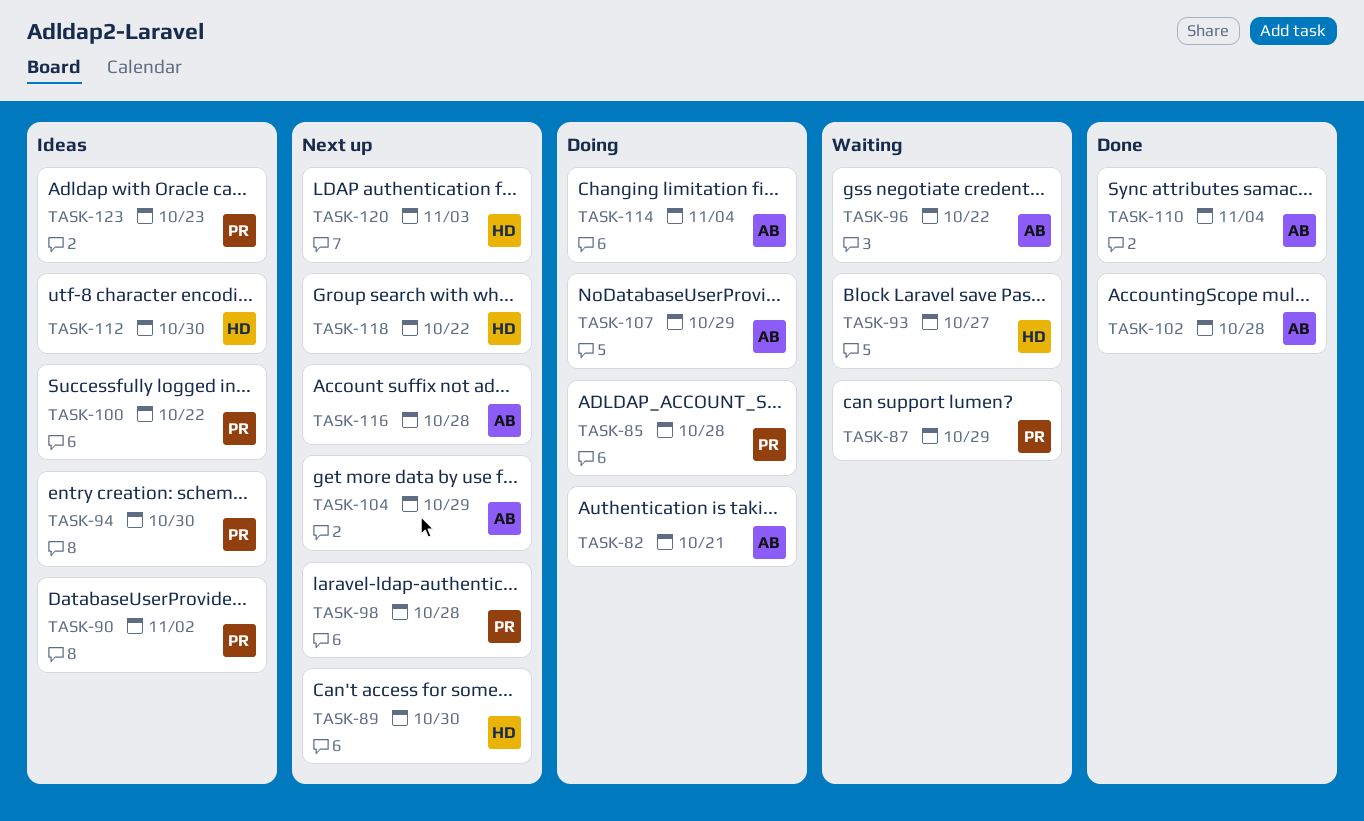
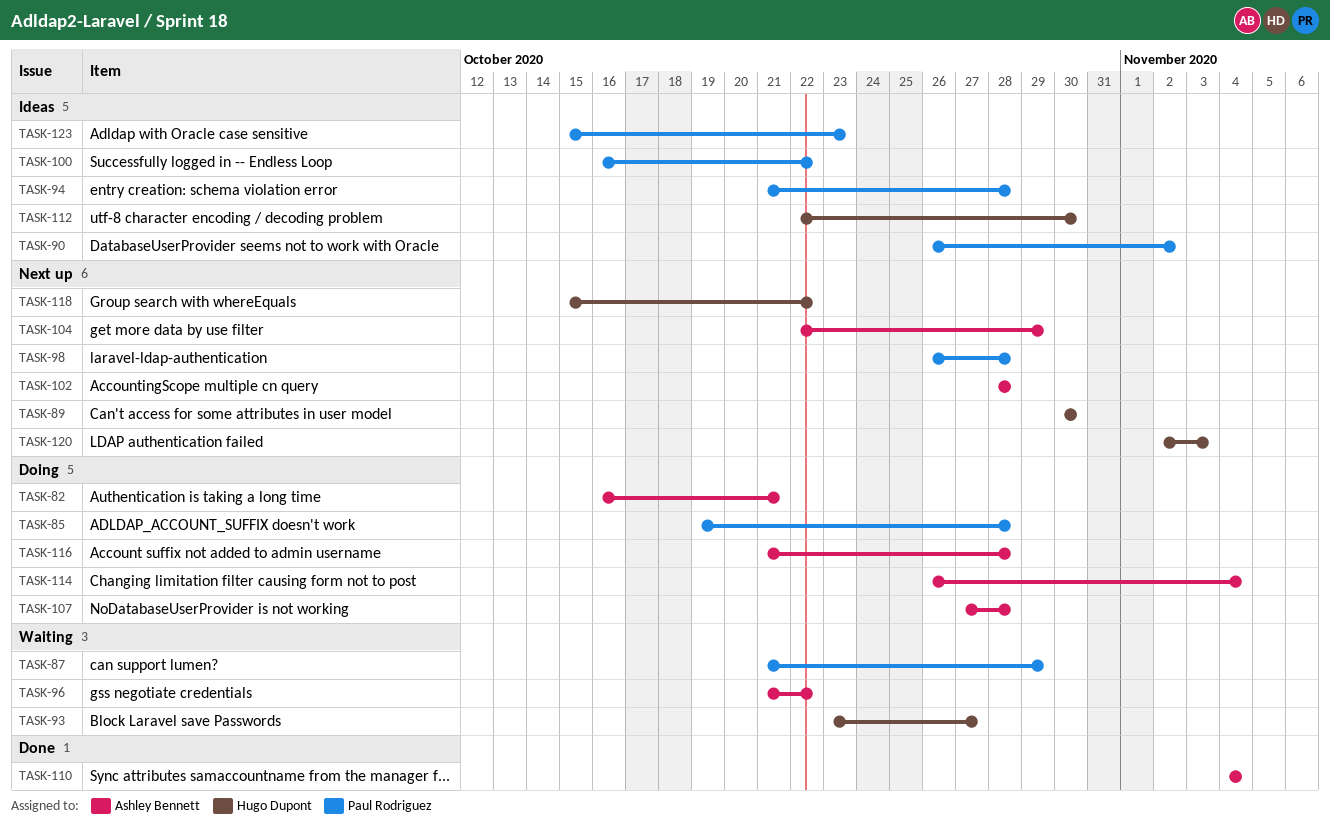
TASK-94, due: Oct 30 -> Oct 28
TASK-102, status: Done -> Next up
TASK-107, due: Oct 29 -> Oct 28
TASK-116, status: Next up -> Doing

